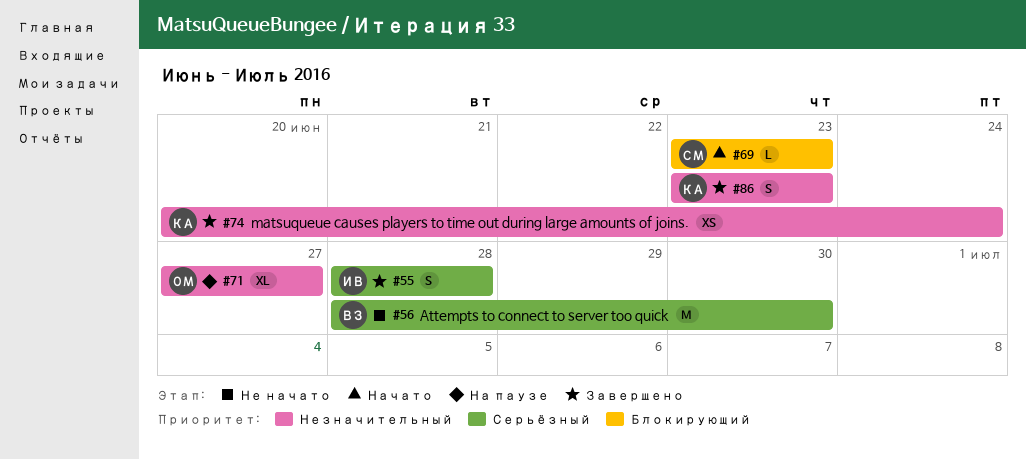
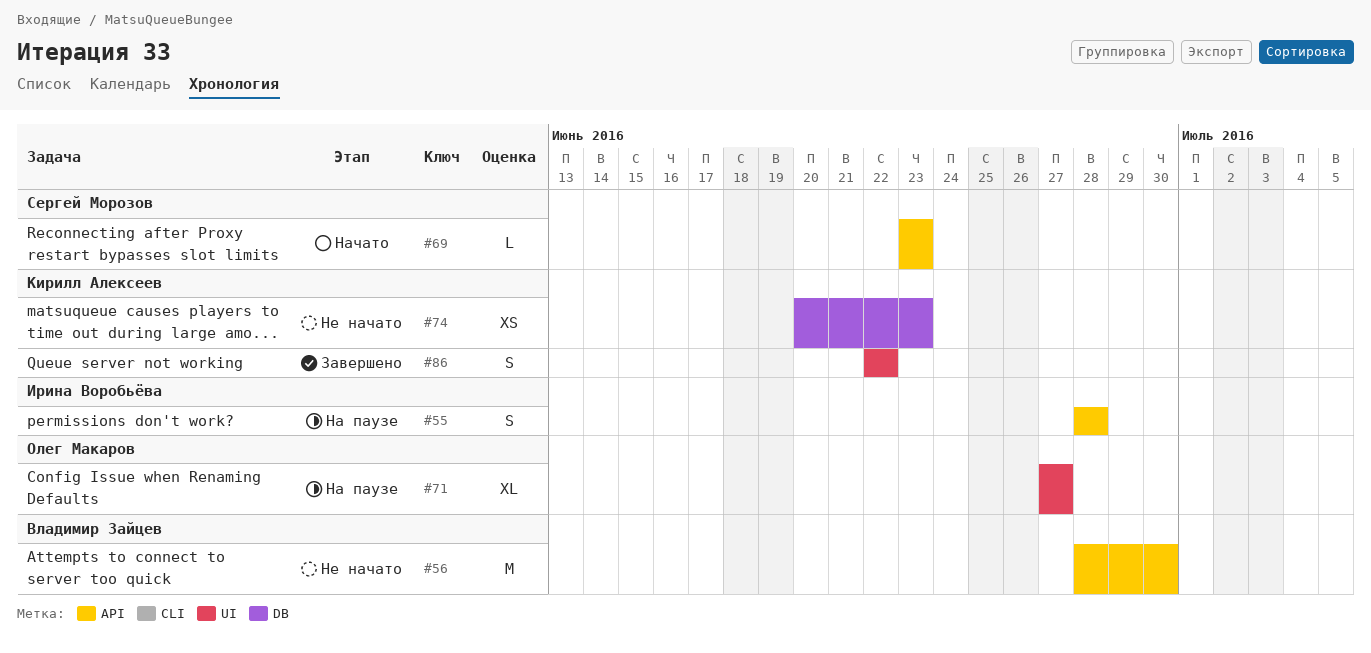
#55, status: Завершено -> На паузе
#74, status: Завершено -> Не начато
#74, due: Jun 24 -> Jun 23
#86, start: Jun 23 -> Jun 22
#86, due: Jun 23 -> Jun 22

